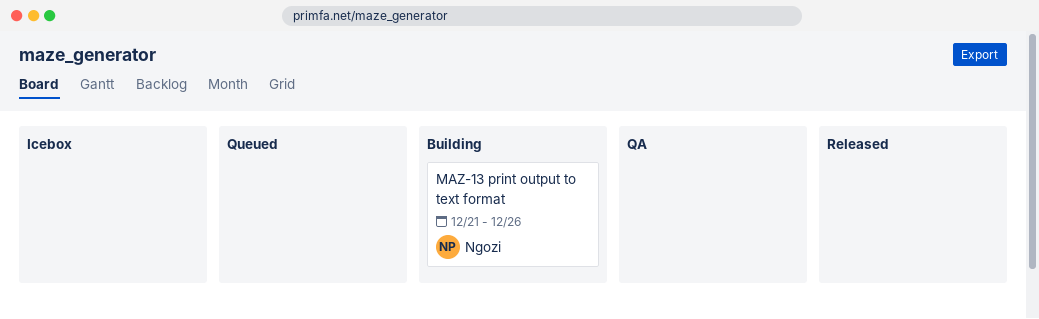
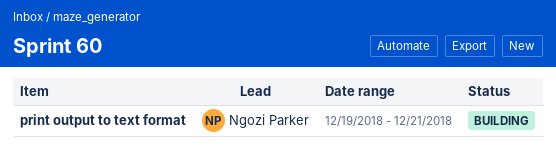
print output to text format, start: Dec 21 -> Dec 19
print output to text format, due: Dec 26 -> Dec 21

